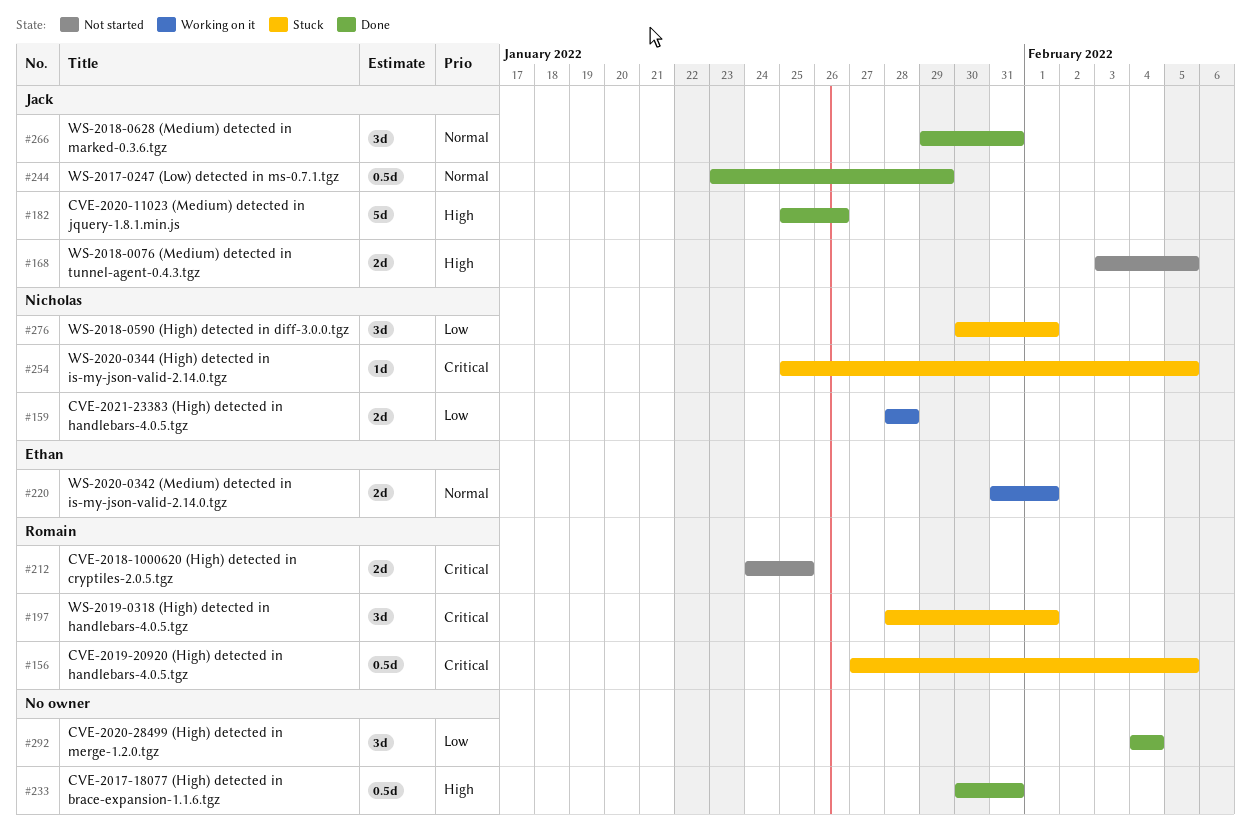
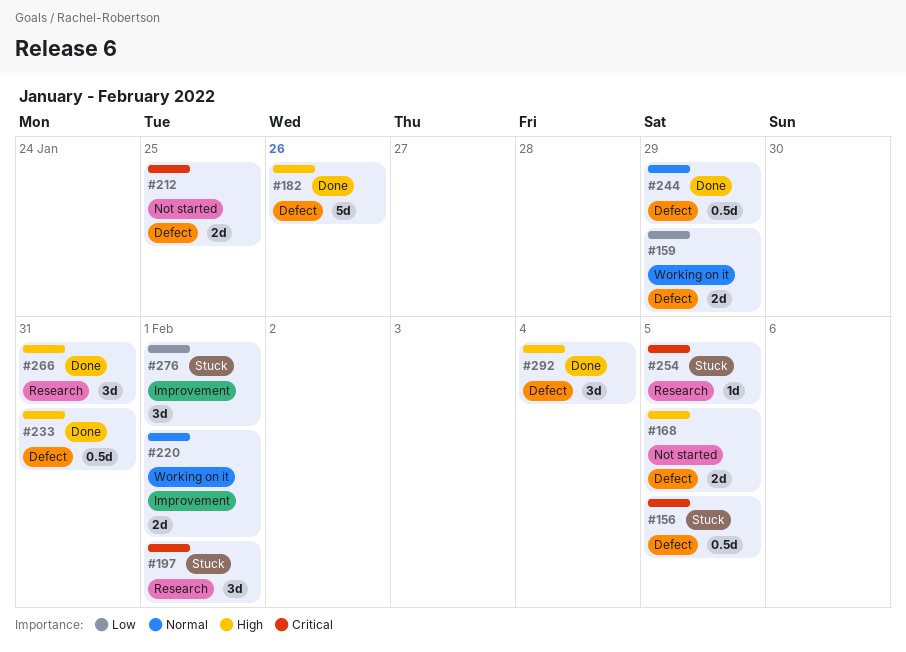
#159, due: Jan 28 -> Jan 29
#266, priority: Normal -> High
#292, priority: Low -> High

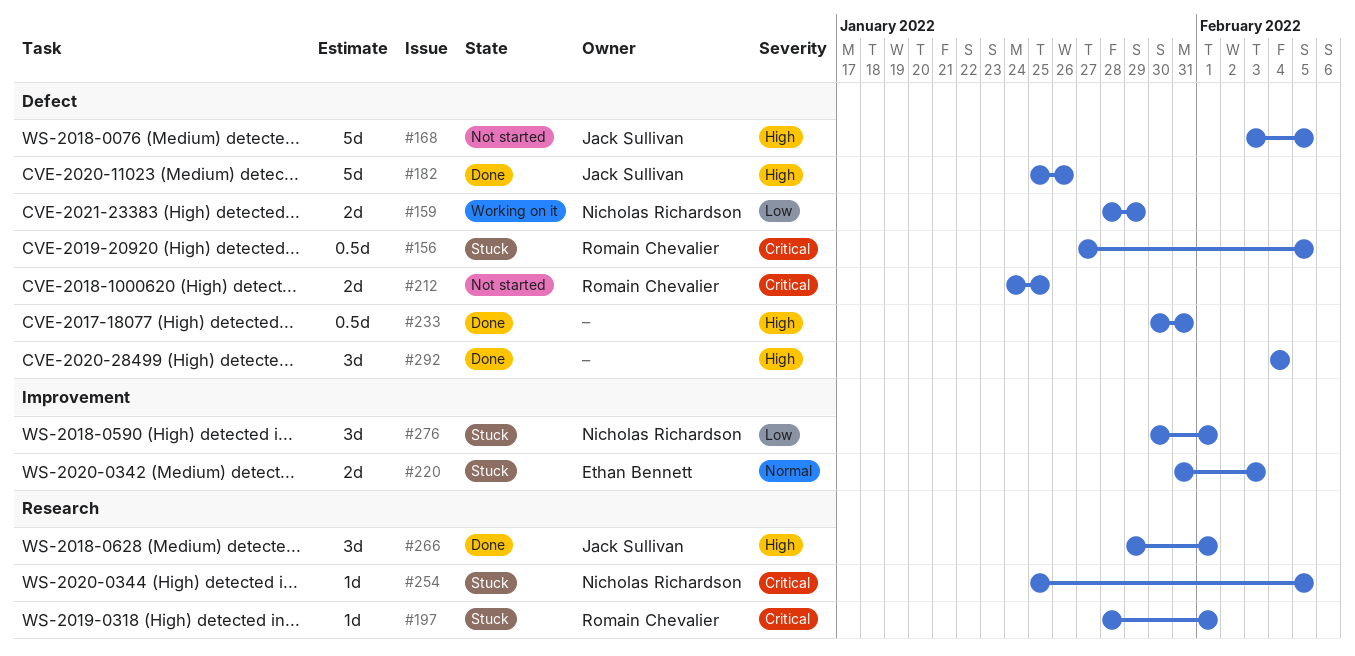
#168, estimate: 2d -> 5d
#197, estimate: 3d -> 1d
#220, status: Working on it -> Stuck
#220, due: Feb 1 -> Feb 3
#244: present -> none
#266, due: Jan 31 -> Feb 1

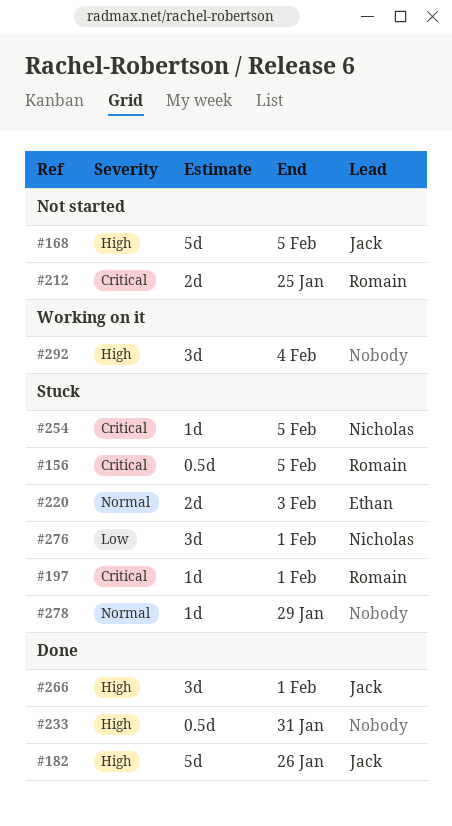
#159: present -> none
#278: none -> present
#292, status: Done -> Working on it

